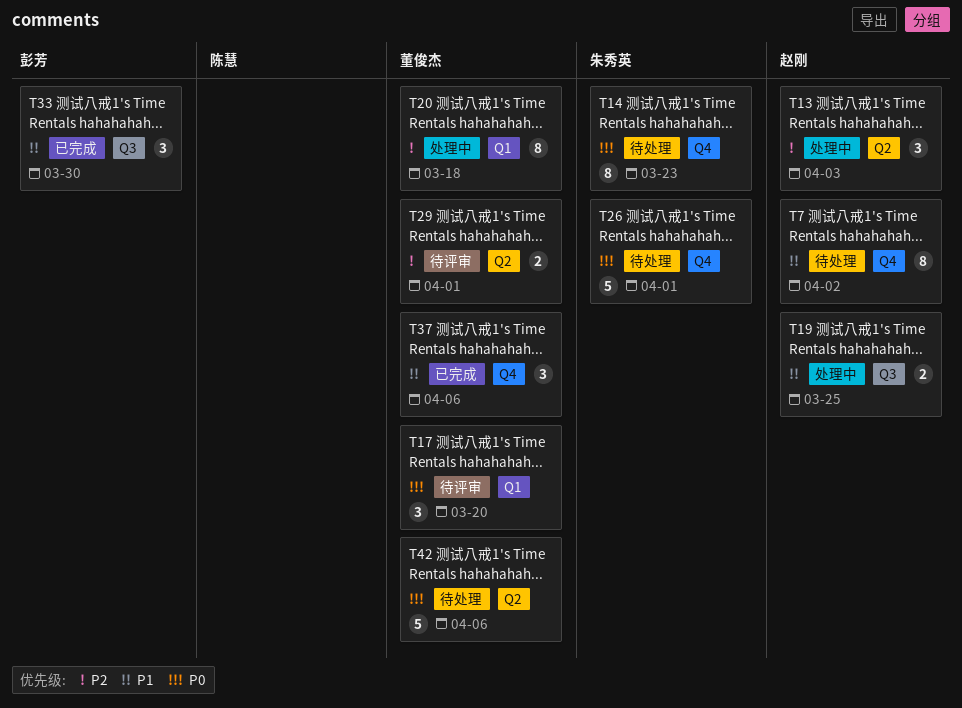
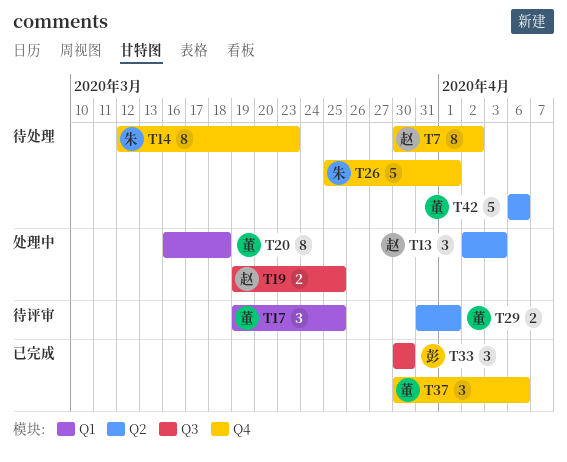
T17, due: Mar 20 -> Mar 25

